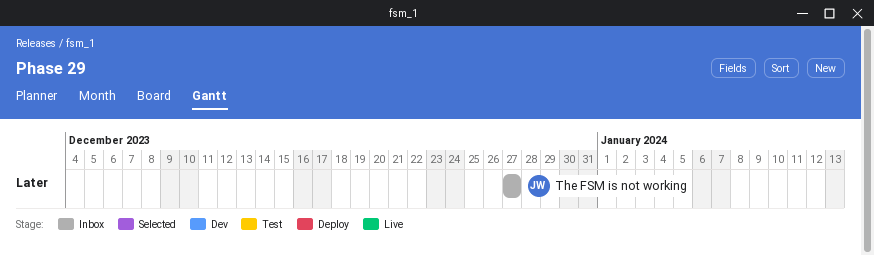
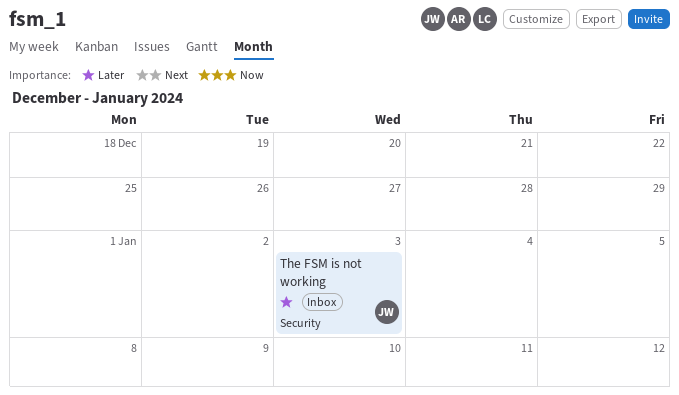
The FSM is not working, due: Dec 27 -> Jan 3

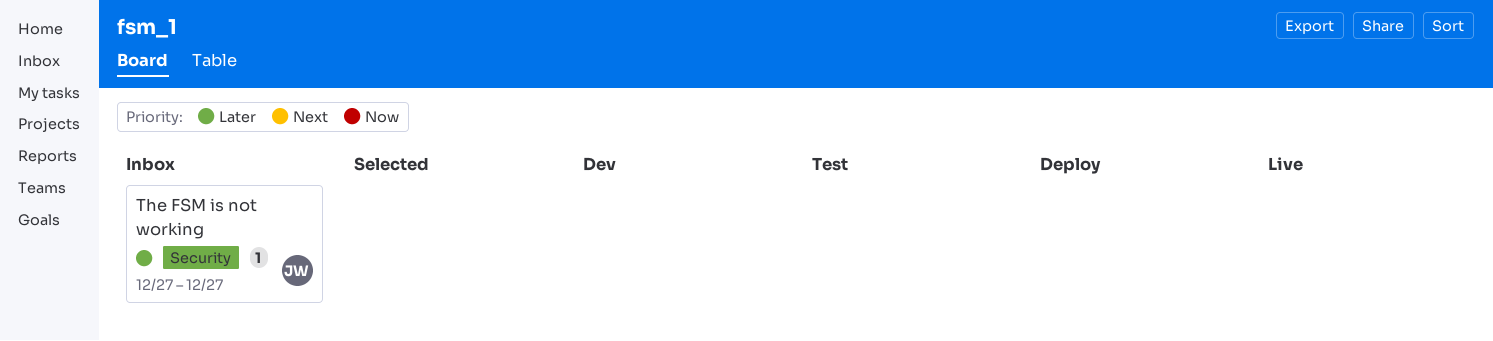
The FSM is not working, due: Jan 3 -> Dec 27

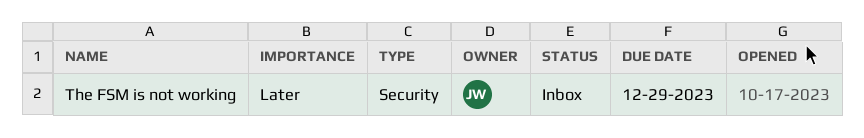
The FSM is not working, due: Dec 27 -> Dec 29

